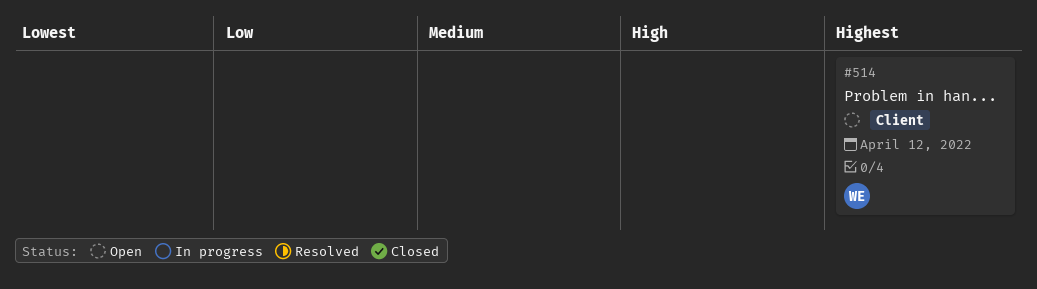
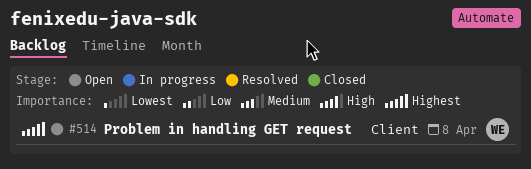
#514, due: Apr 12 -> Apr 8

